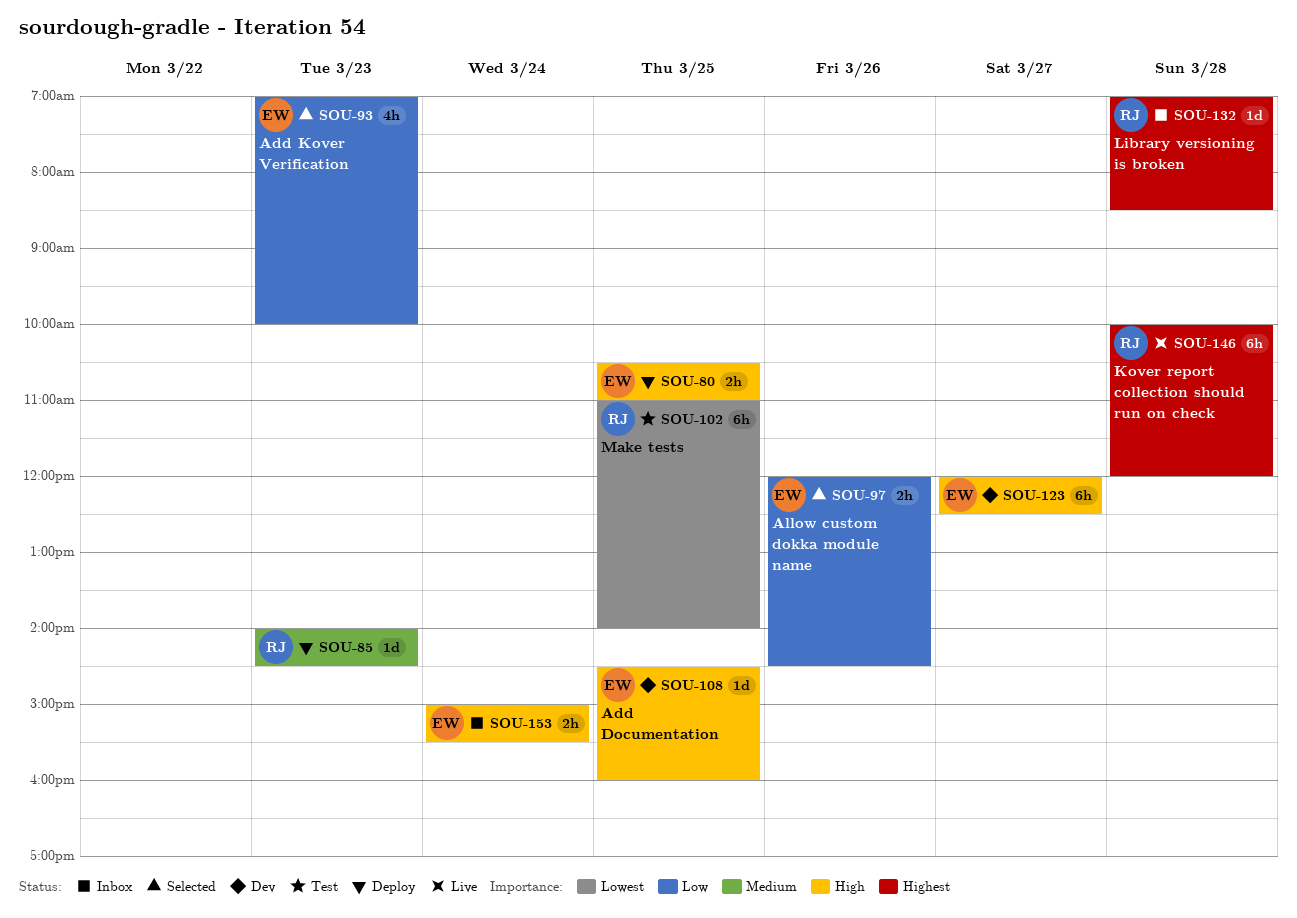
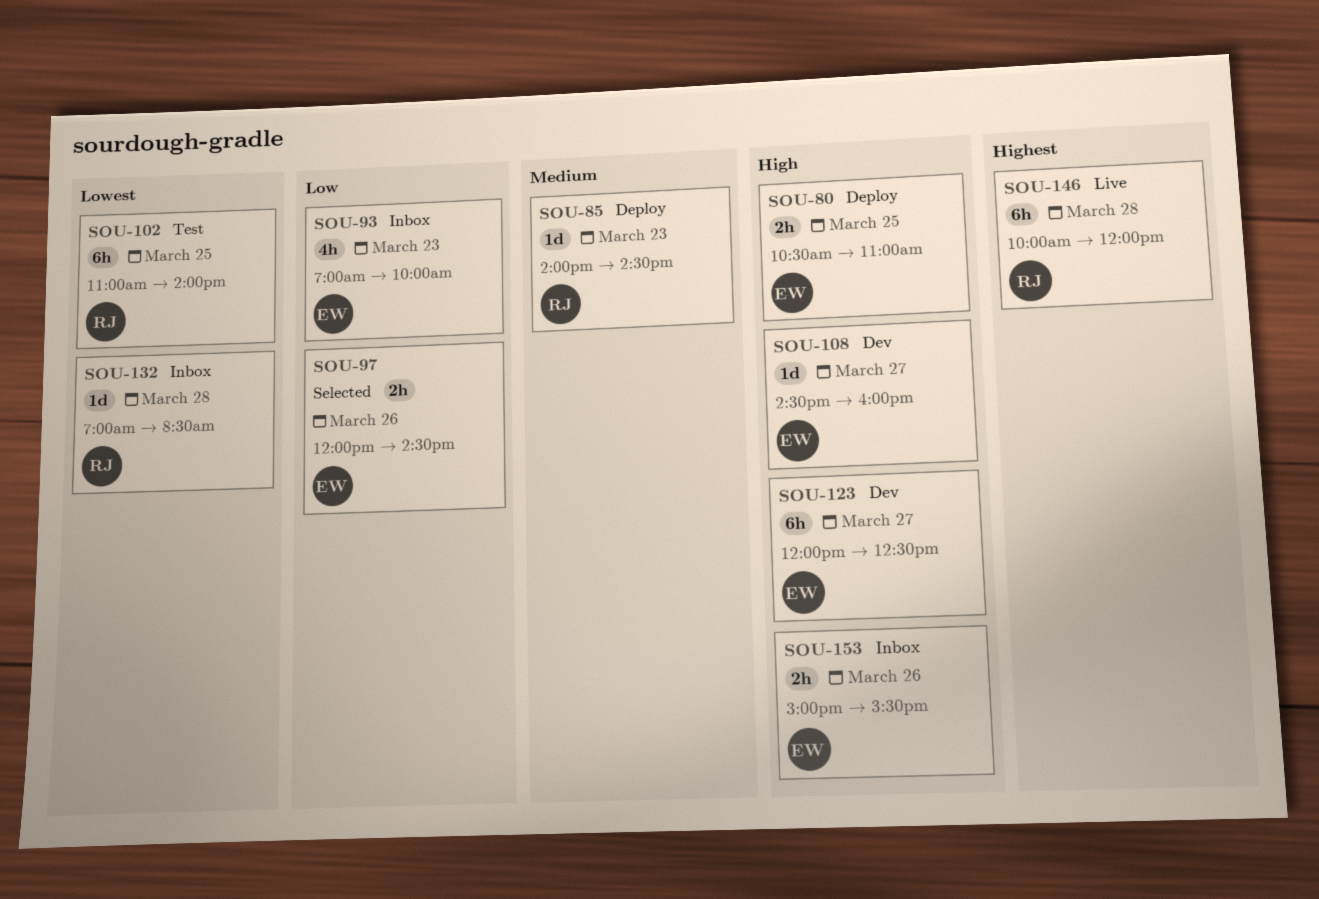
SOU-93, status: Selected -> Inbox
SOU-108, day: Mar 25 -> Mar 27
SOU-132, priority: Highest -> Lowest
SOU-153, day: Mar 24 -> Mar 26

